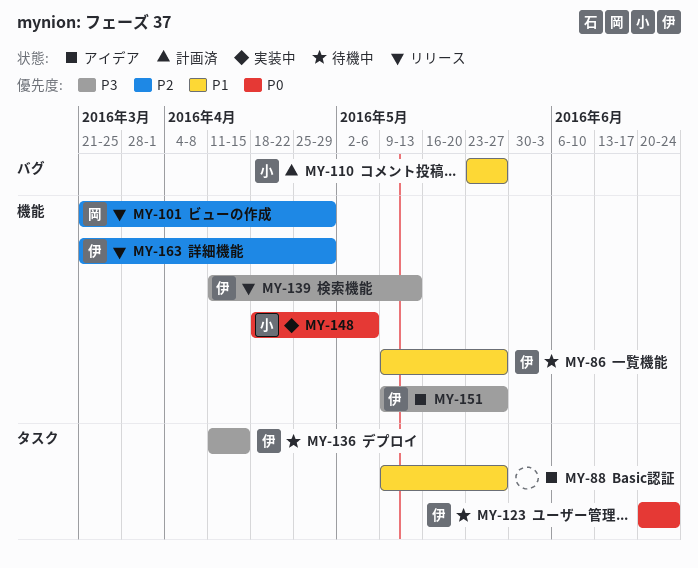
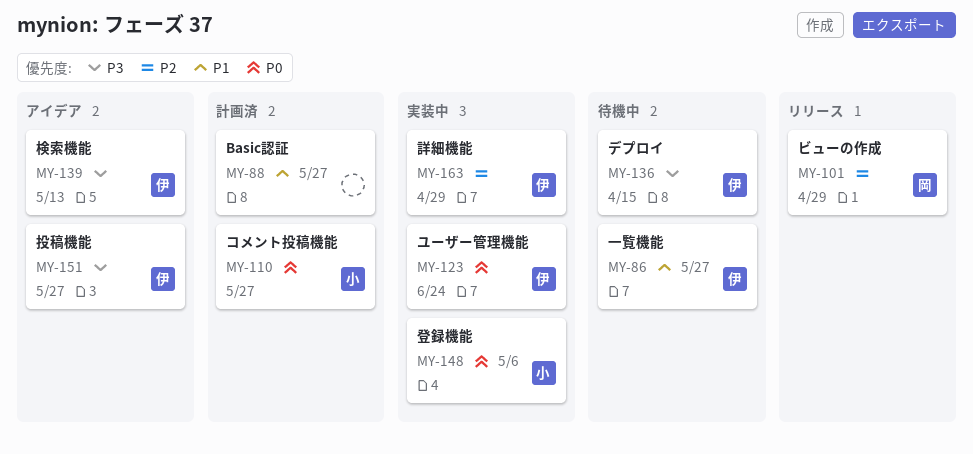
MY-88, status: アイデア -> 計画済
MY-110, priority: P1 -> P0
MY-123, status: 待機中 -> 実装中
MY-139, status: リリース -> アイデア
MY-163, status: リリース -> 実装中

